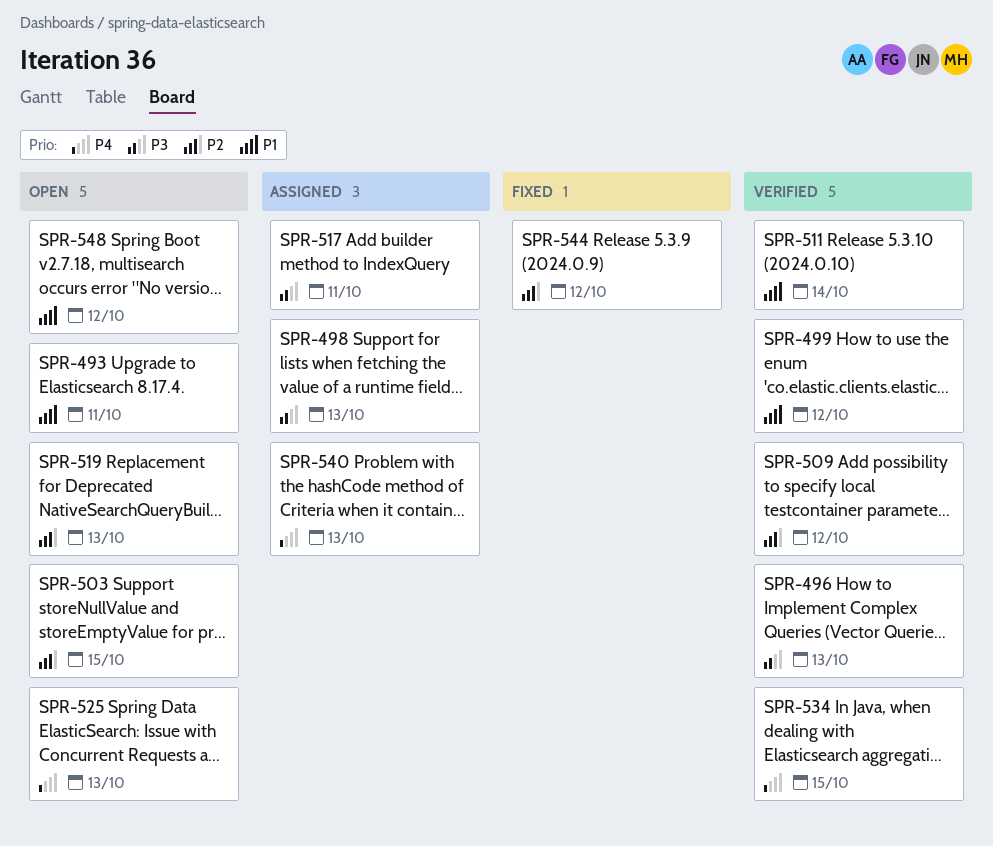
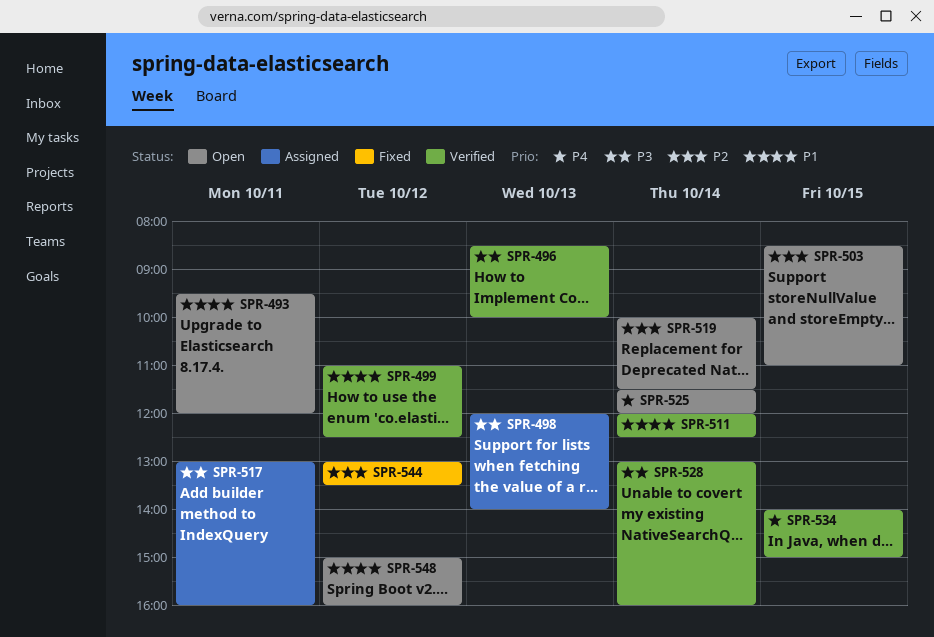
SPR-509: present -> none
SPR-519, day: Oct 13 -> Oct 14
SPR-525, day: Oct 13 -> Oct 14
SPR-528: none -> present
SPR-540: present -> none

